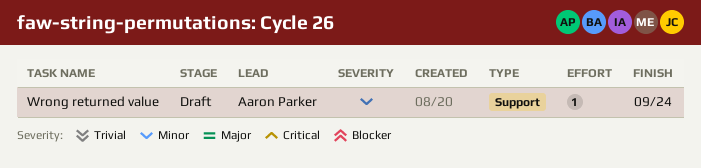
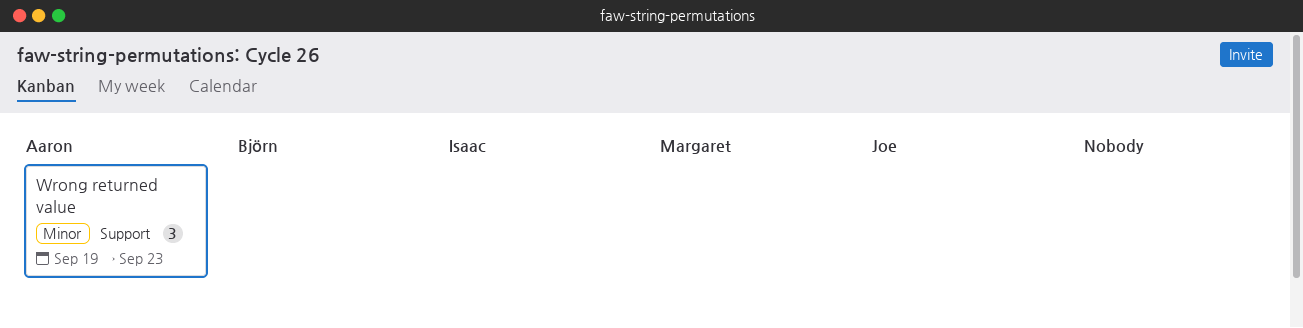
Wrong returned value, estimate: 1 -> 3
Wrong returned value, due: Sep 24 -> Sep 23

